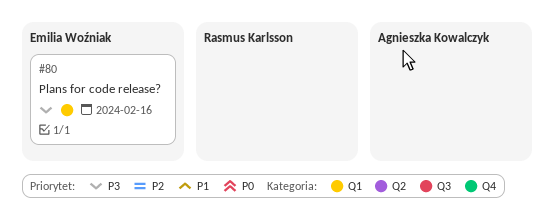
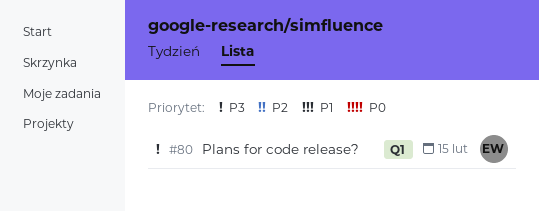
#80, due: Feb 16 -> Feb 15

